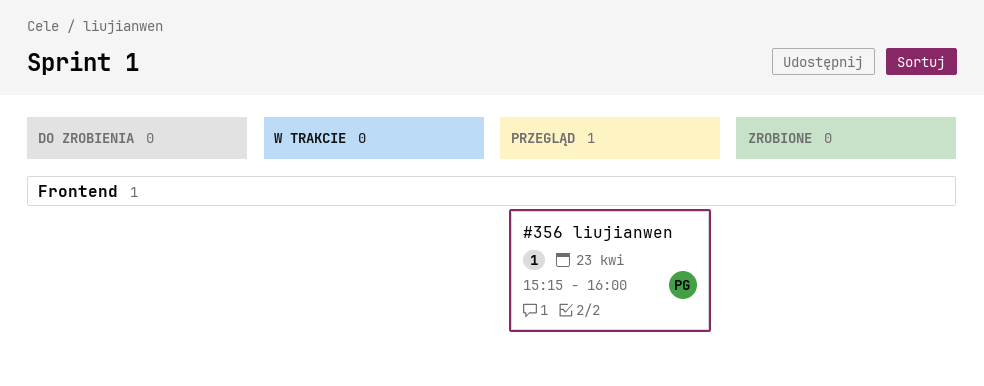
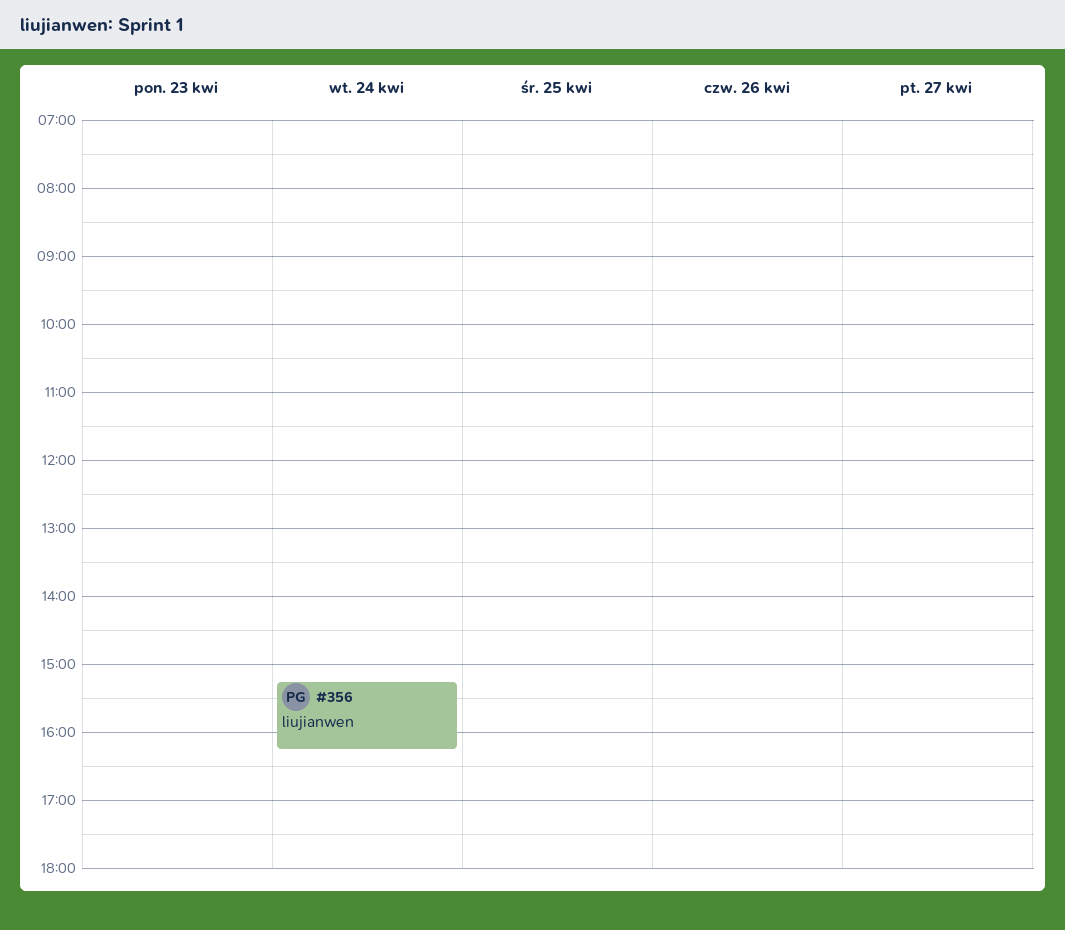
#356, day: Apr 23 -> Apr 24
#356, ends: 16:00 -> 16:15

